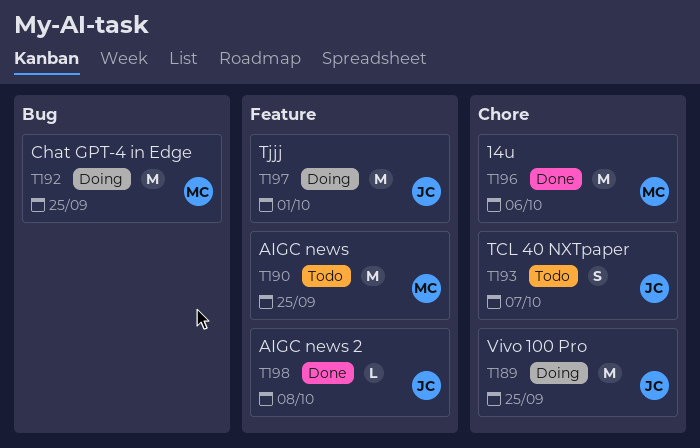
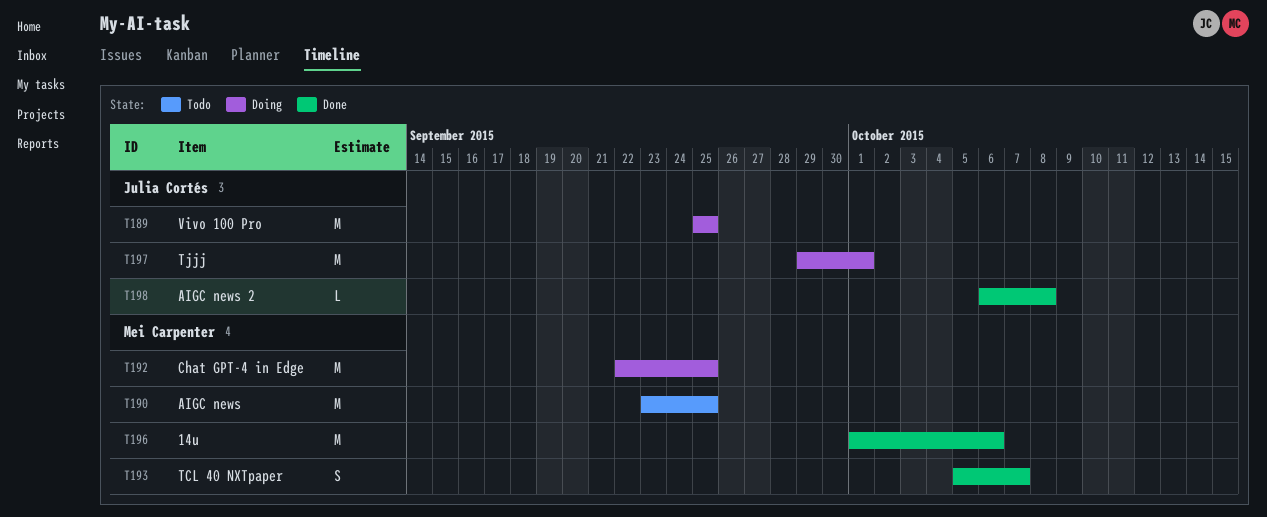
T193, status: Todo -> Done
T193, owner: Julia Cortés -> Mei Carpenter

